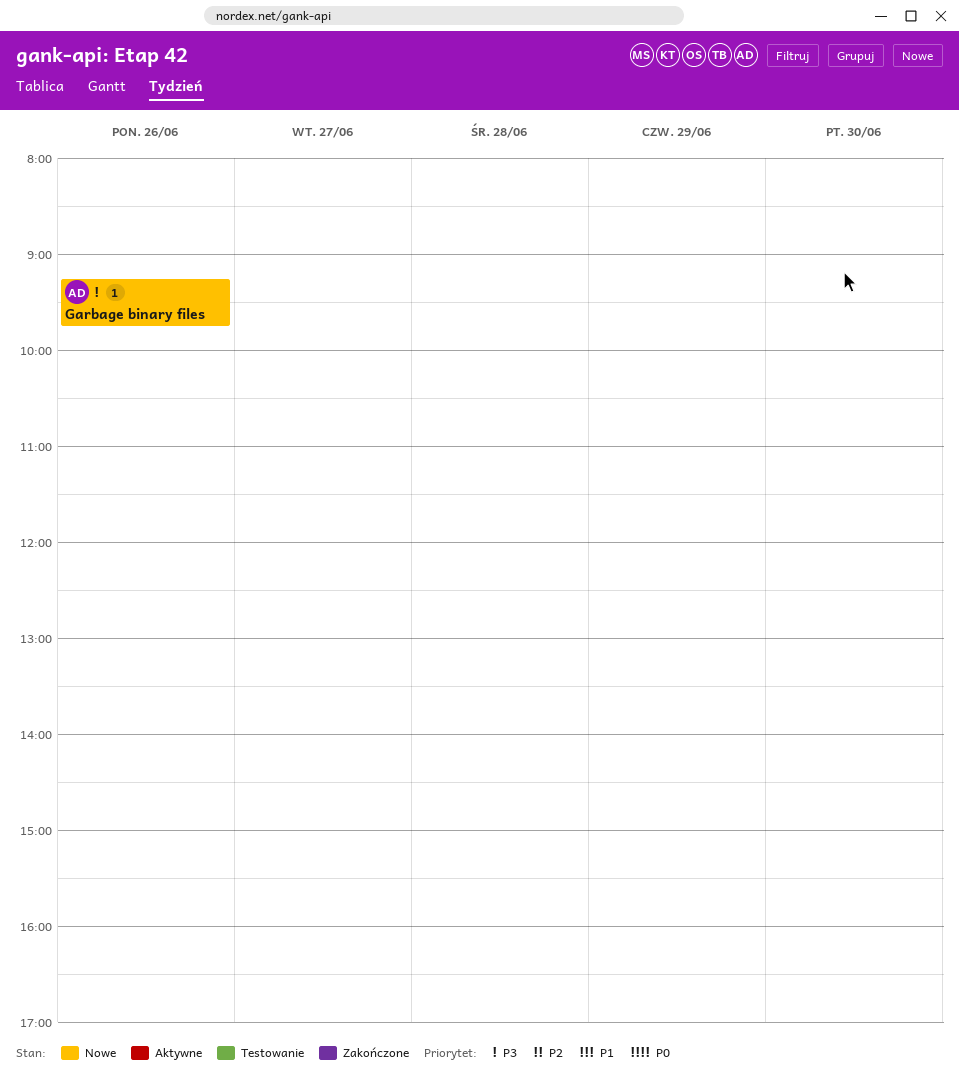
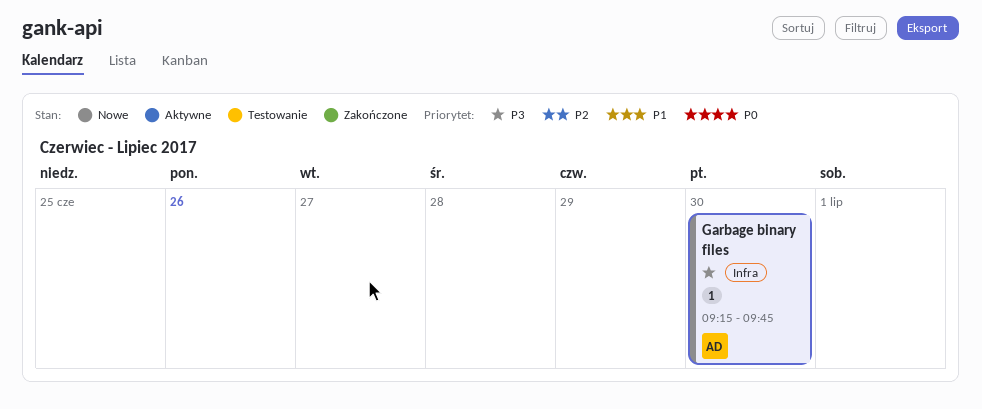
Garbage binary files, day: Jun 26 -> Jun 30

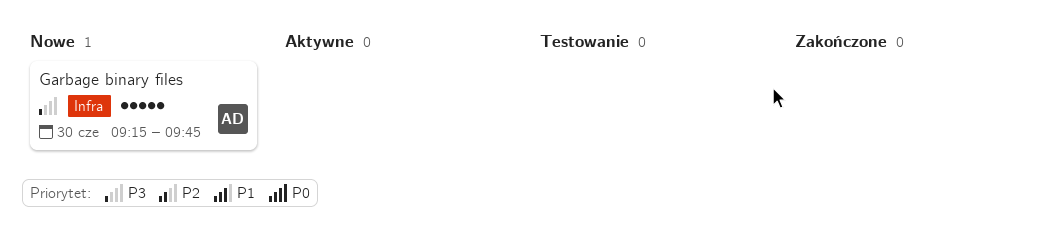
Garbage binary files, estimate: 1 -> 5

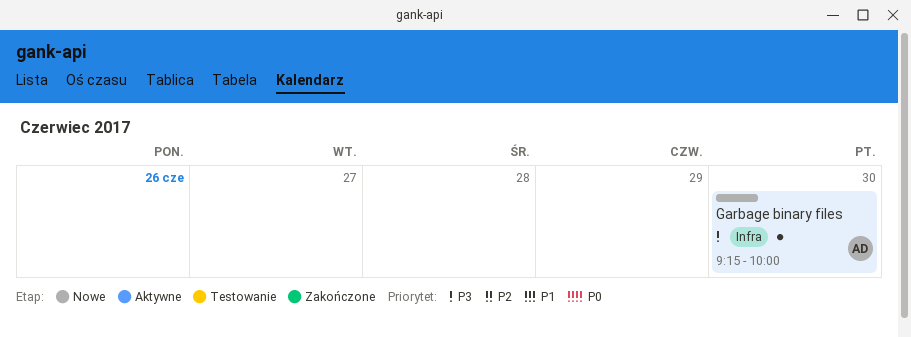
Garbage binary files, estimate: 5 -> 1
Garbage binary files, ends: 09:45 -> 10:00

